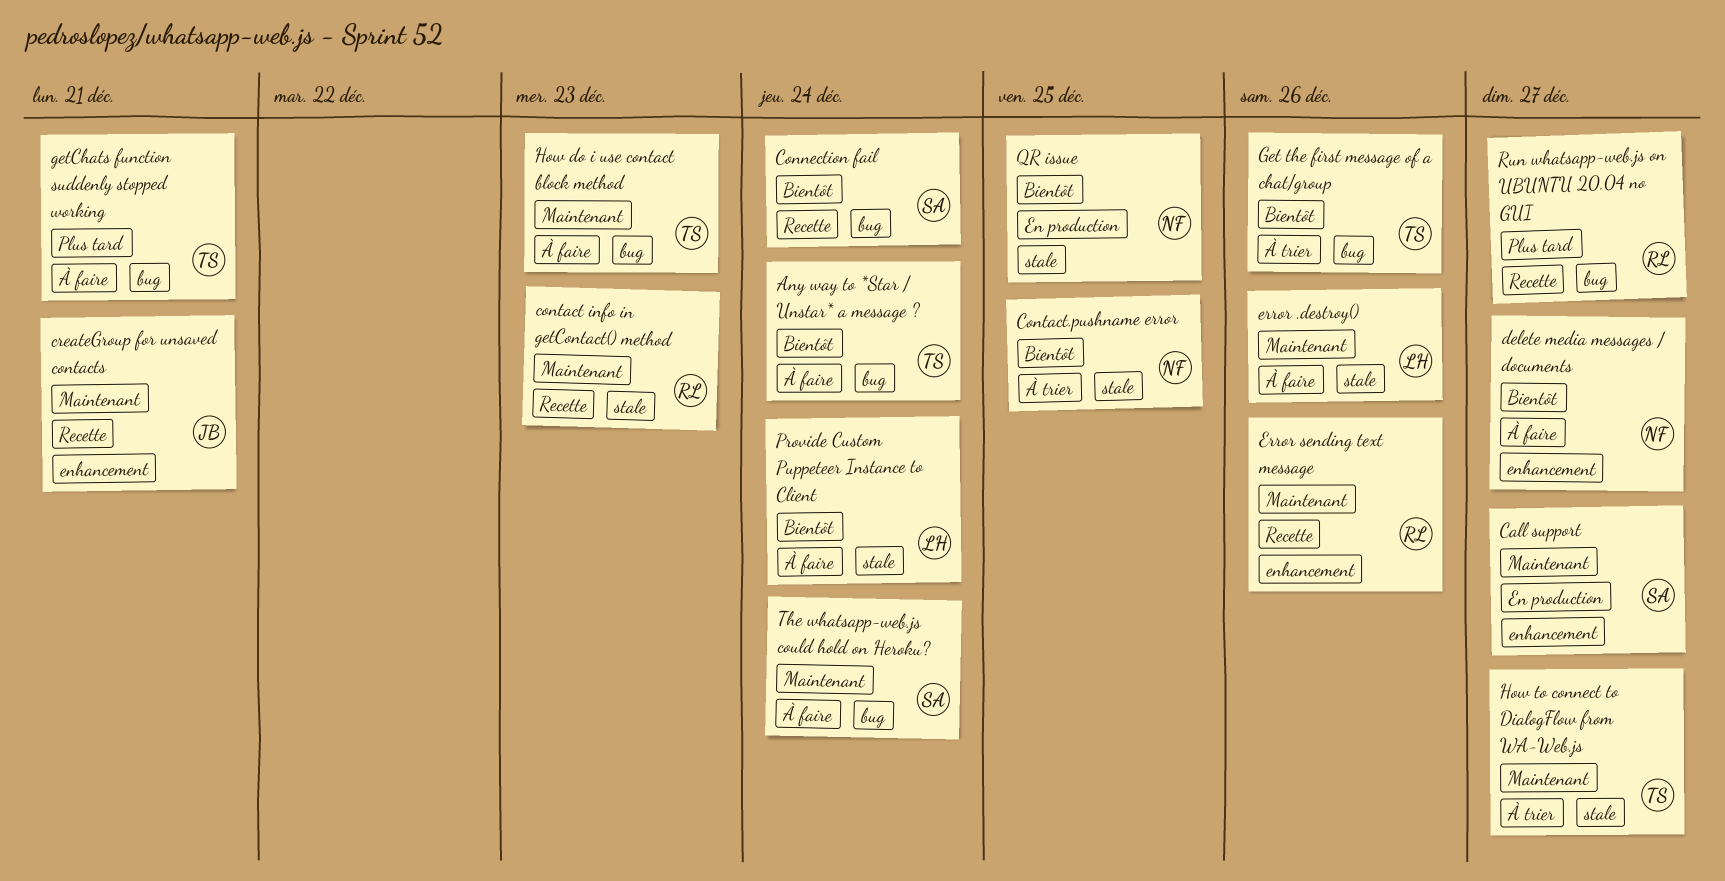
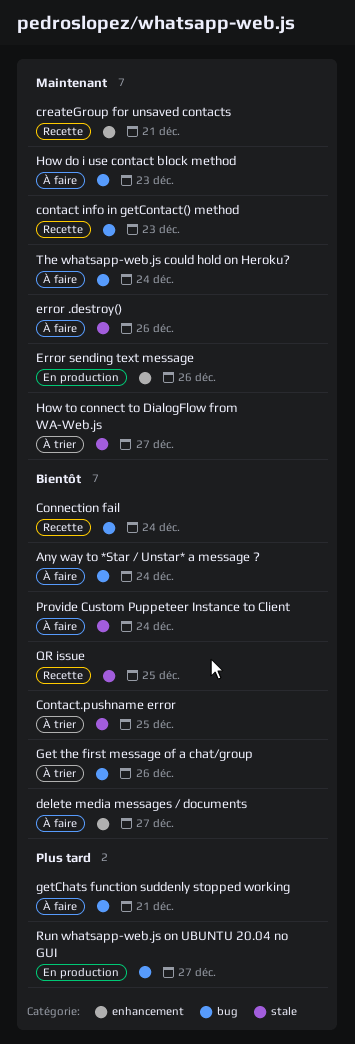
Call support: present -> none
contact info in getContact() method, label: stale -> bug
Error sending text message, status: Recette -> En production
QR issue, status: En production -> Recette
Run whatsapp-web.js on UBUNTU 20.04 no GUI, status: Recette -> En production

